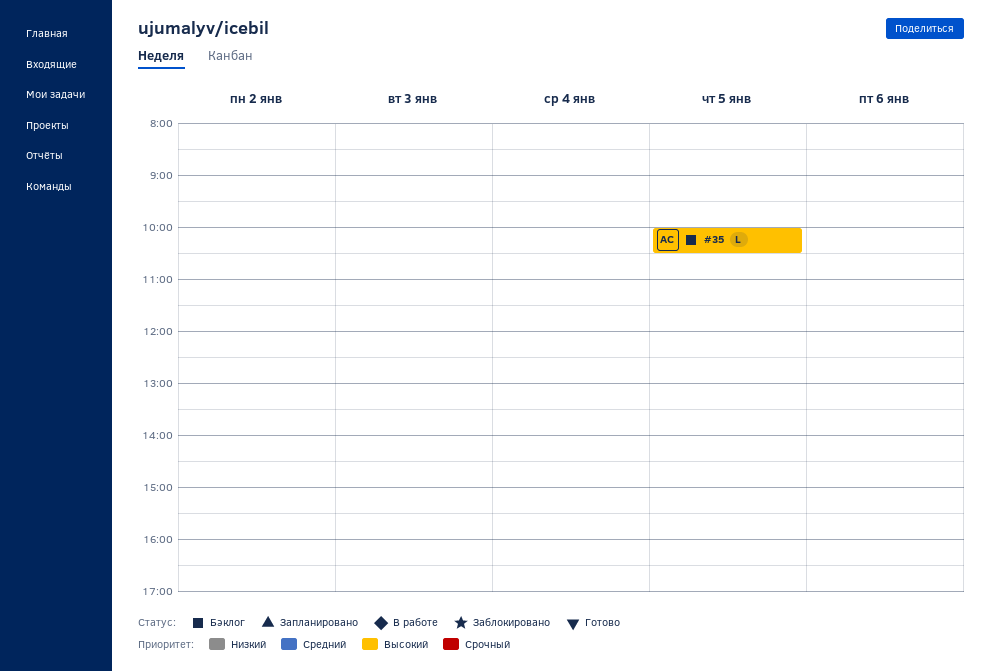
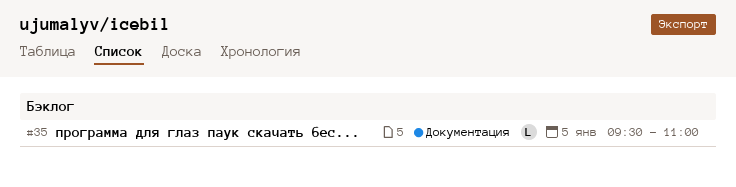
#35, begins: 10:00 -> 09:30
#35, ends: 10:30 -> 11:00

